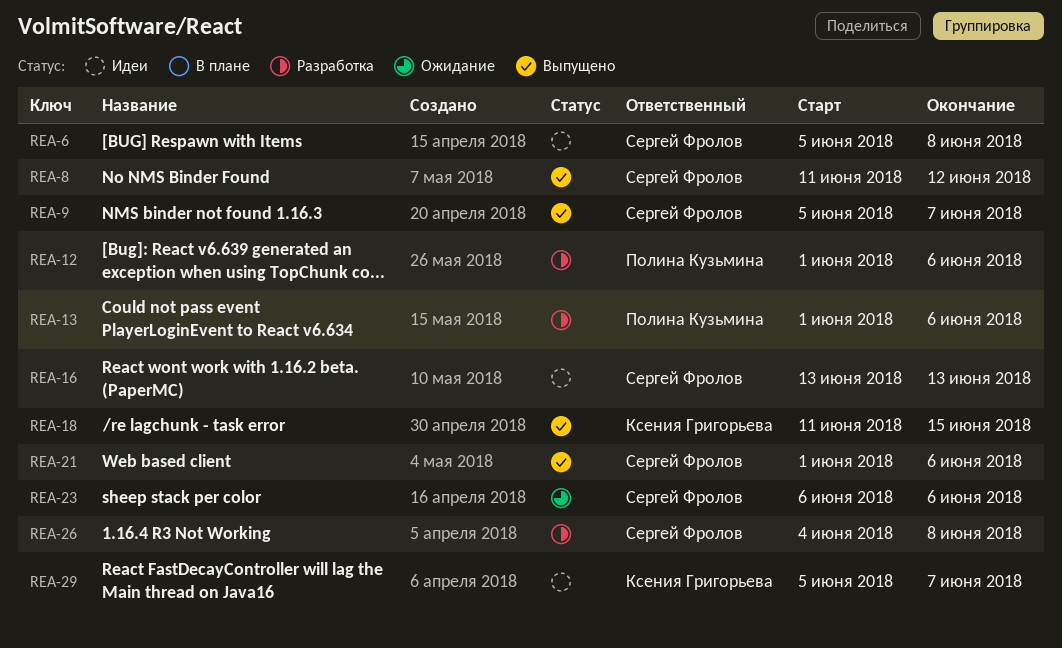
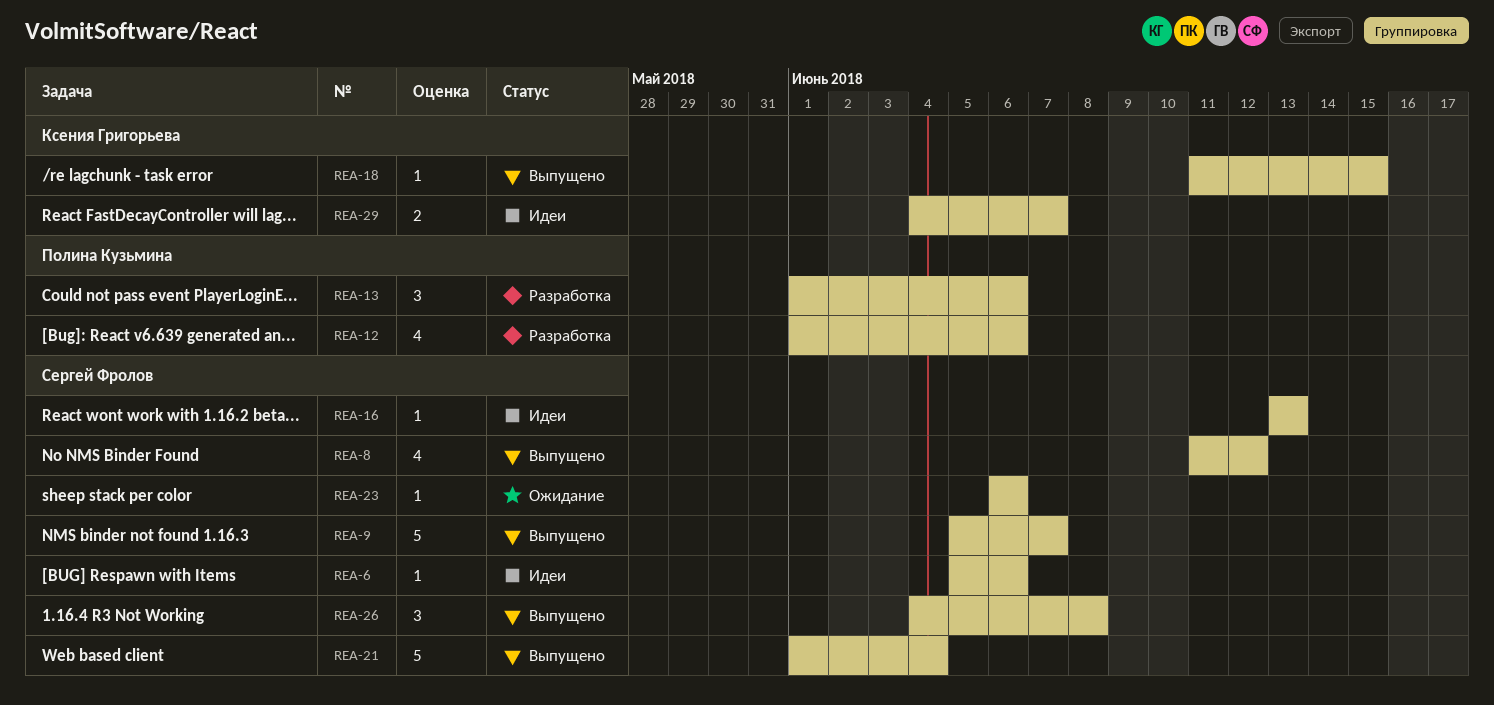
REA-6, due: Jun 8 -> Jun 6
REA-21, due: Jun 6 -> Jun 4
REA-26, status: Разработка -> Выпущено
REA-29, start: Jun 5 -> Jun 4

